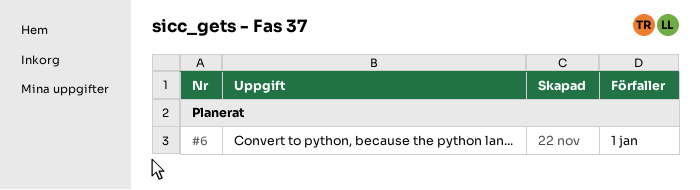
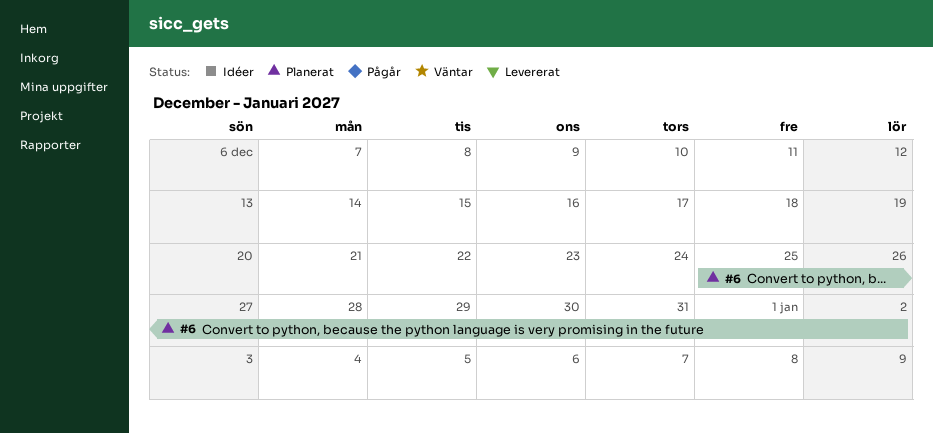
#6, due: Jan 1 -> Jan 2

